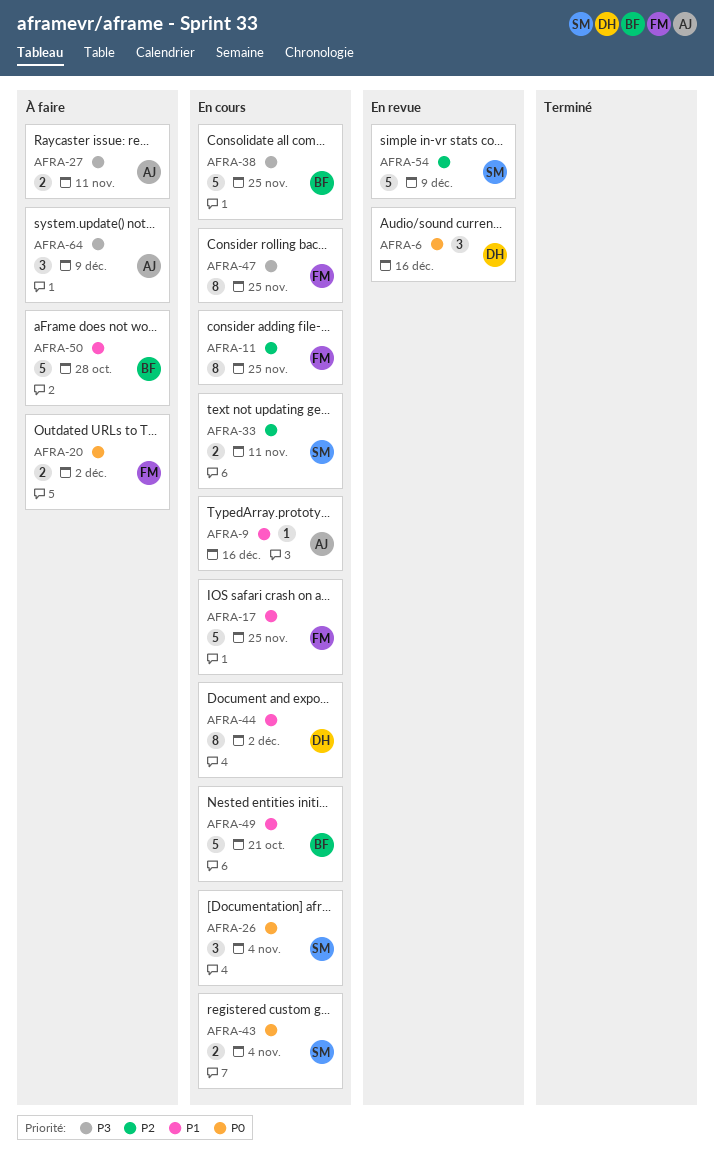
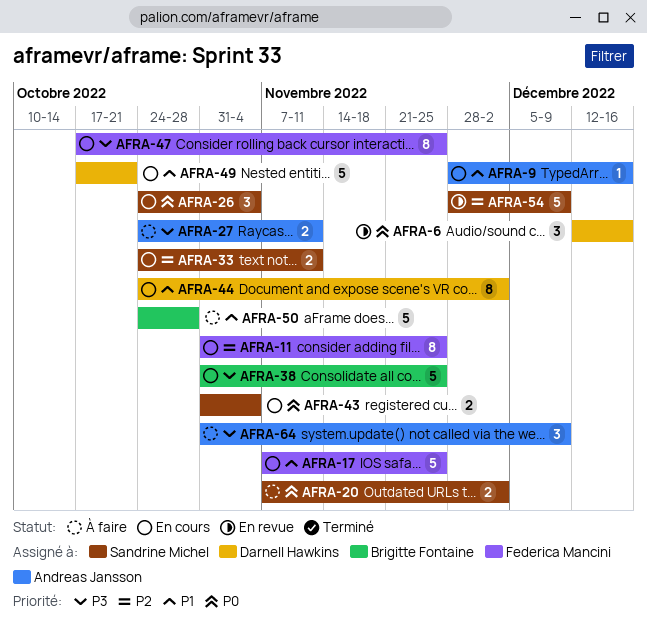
AFRA-20, owner: Federica Mancini -> Sandrine Michel
AFRA-49, owner: Brigitte Fontaine -> Darnell Hawkins

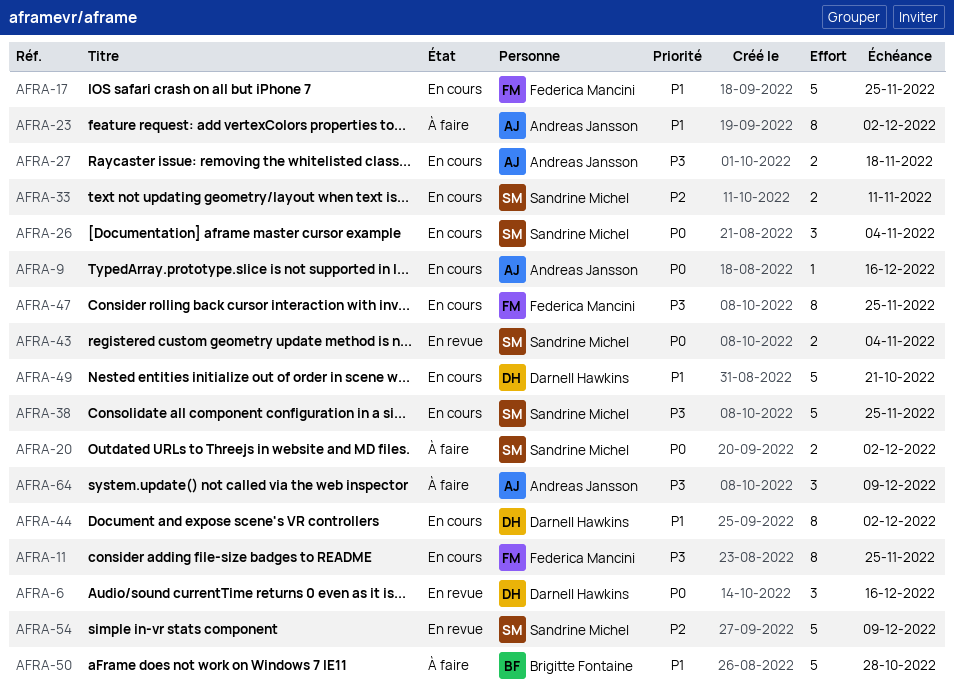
AFRA-9, priority: P1 -> P0
AFRA-11, priority: P2 -> P3
AFRA-23: none -> present
AFRA-27, status: À faire -> En cours
AFRA-27, due: Nov 11 -> Nov 18
AFRA-38, owner: Brigitte Fontaine -> Sandrine Michel
AFRA-43, status: En cours -> En revue

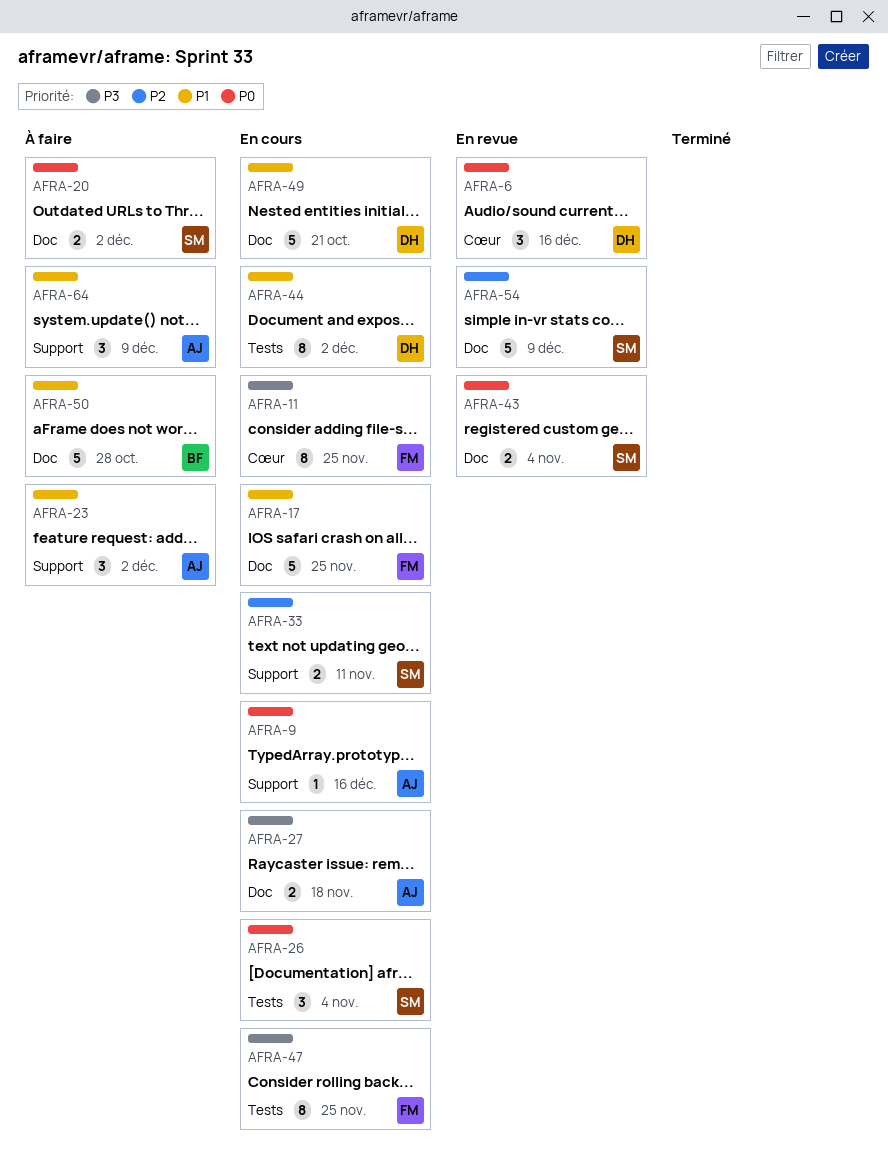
AFRA-23, estimate: 8 -> 3
AFRA-38: present -> none
AFRA-64, priority: P3 -> P1

